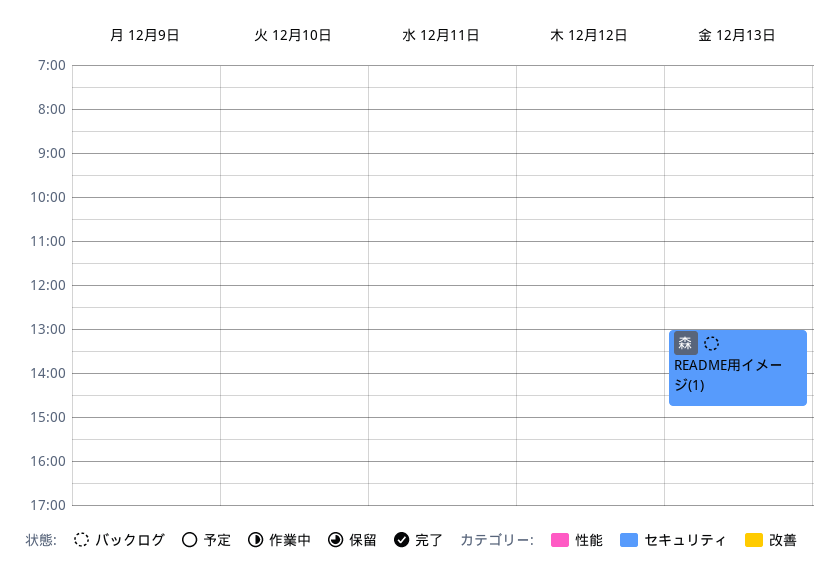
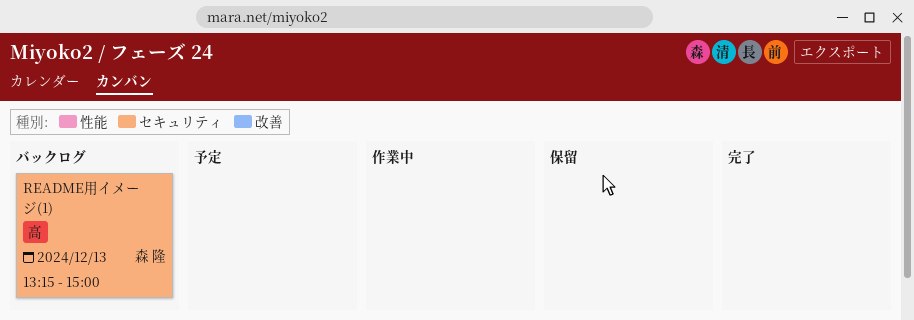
README用イメージ(1), begins: 13:00 -> 13:15
README用イメージ(1), ends: 14:45 -> 15:00

